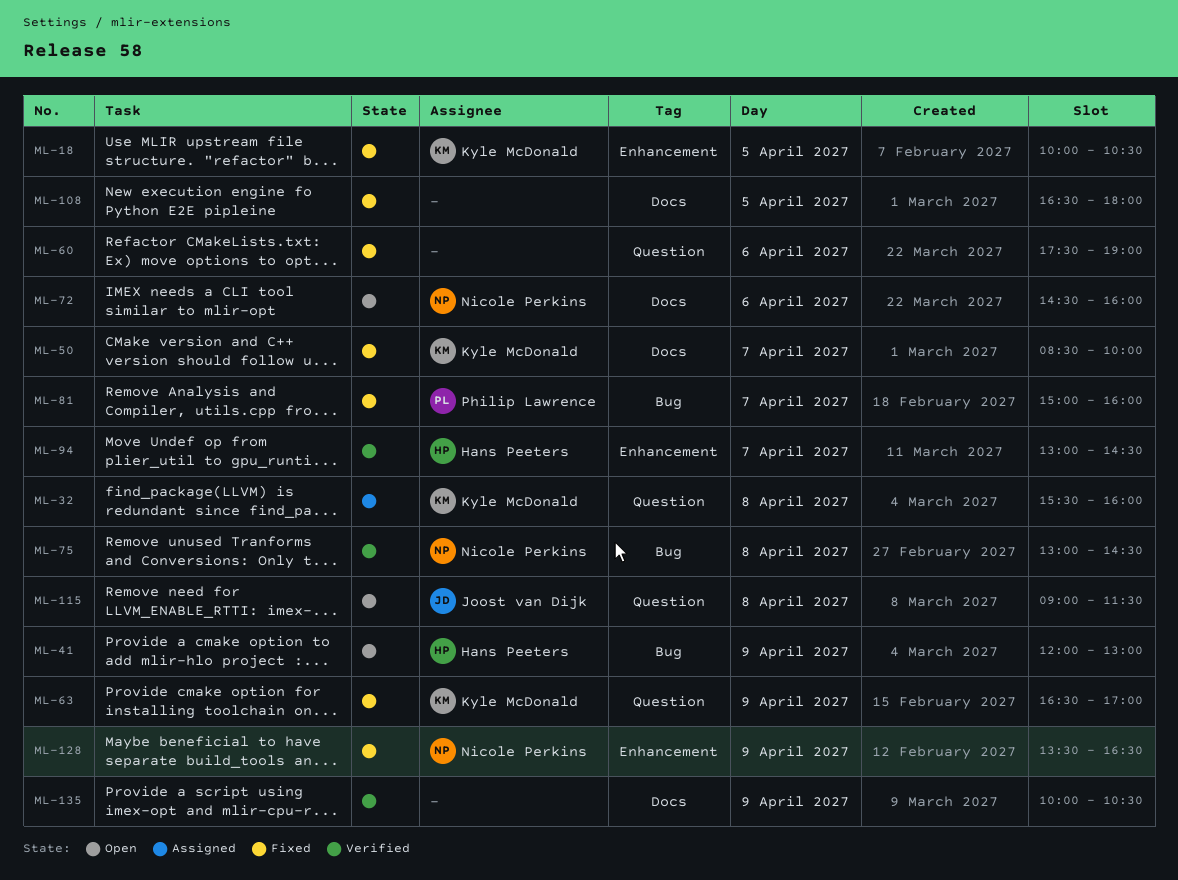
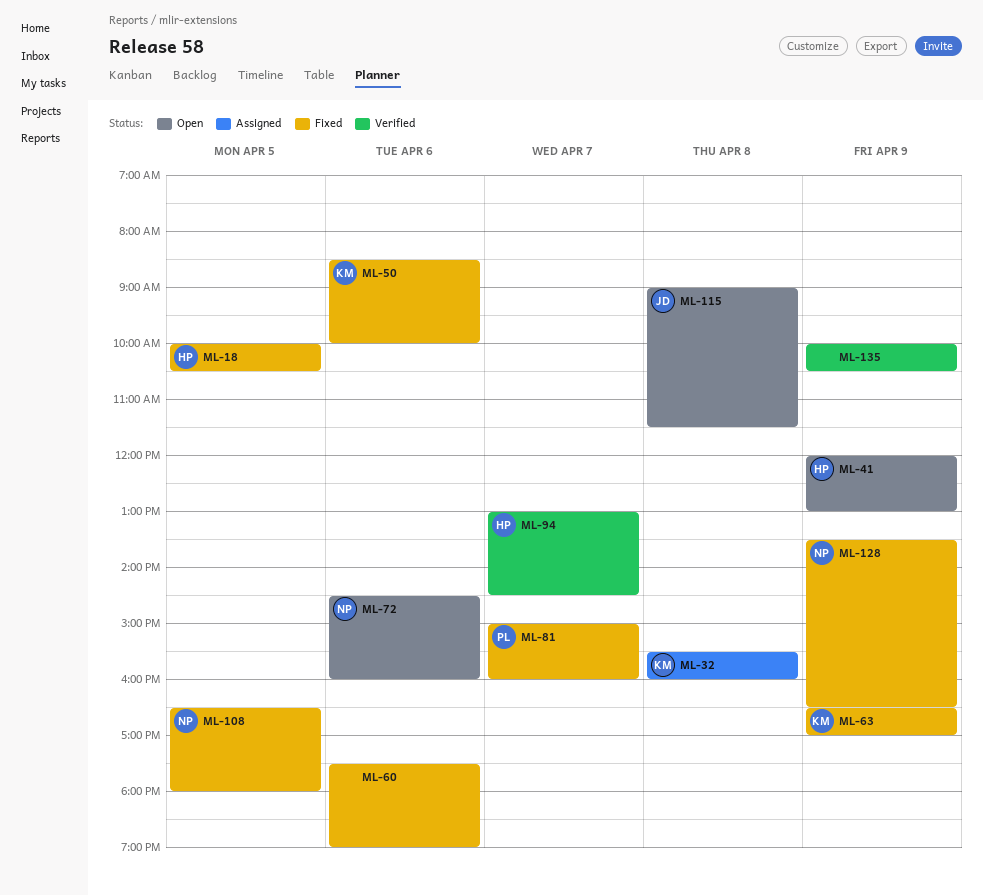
ML-18, owner: Kyle McDonald -> Hans Peeters
ML-50, day: Apr 7 -> Apr 6
ML-75: present -> none
ML-108, owner: none -> Nicole Perkins

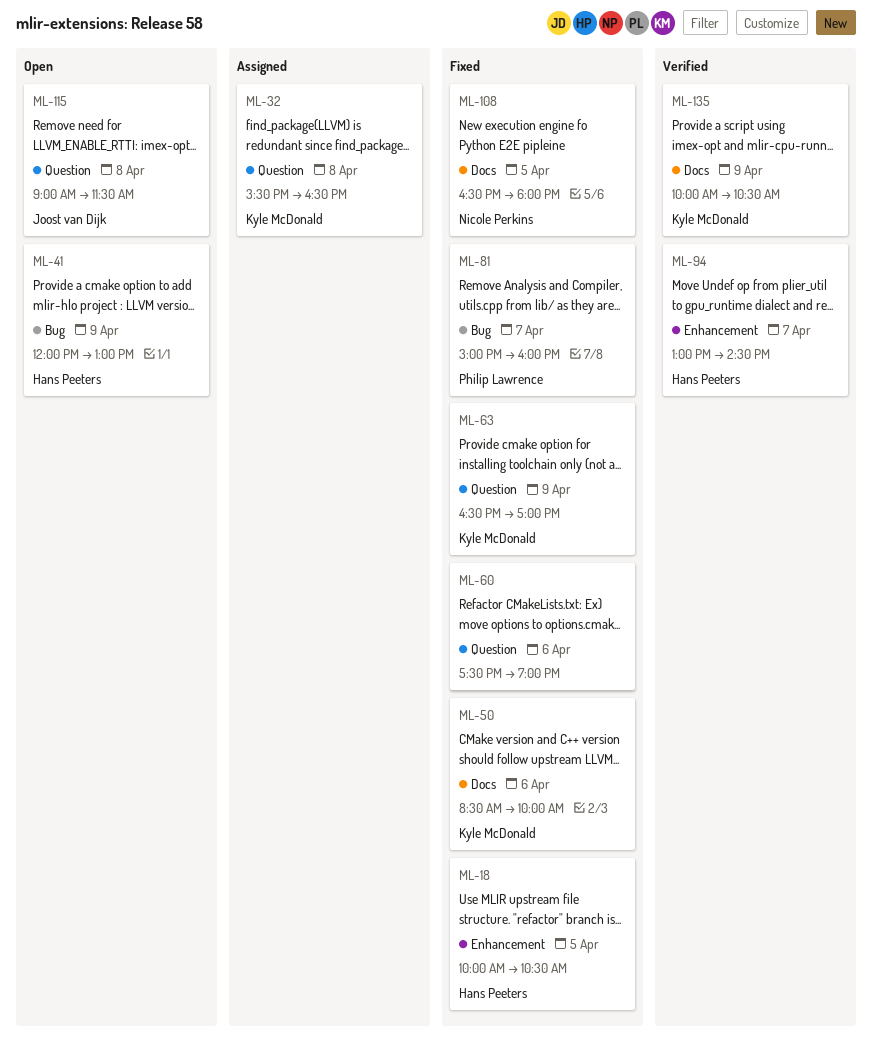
ML-32, ends: 16:00 -> 16:30
ML-72: present -> none
ML-128: present -> none
ML-135, owner: none -> Kyle McDonald

